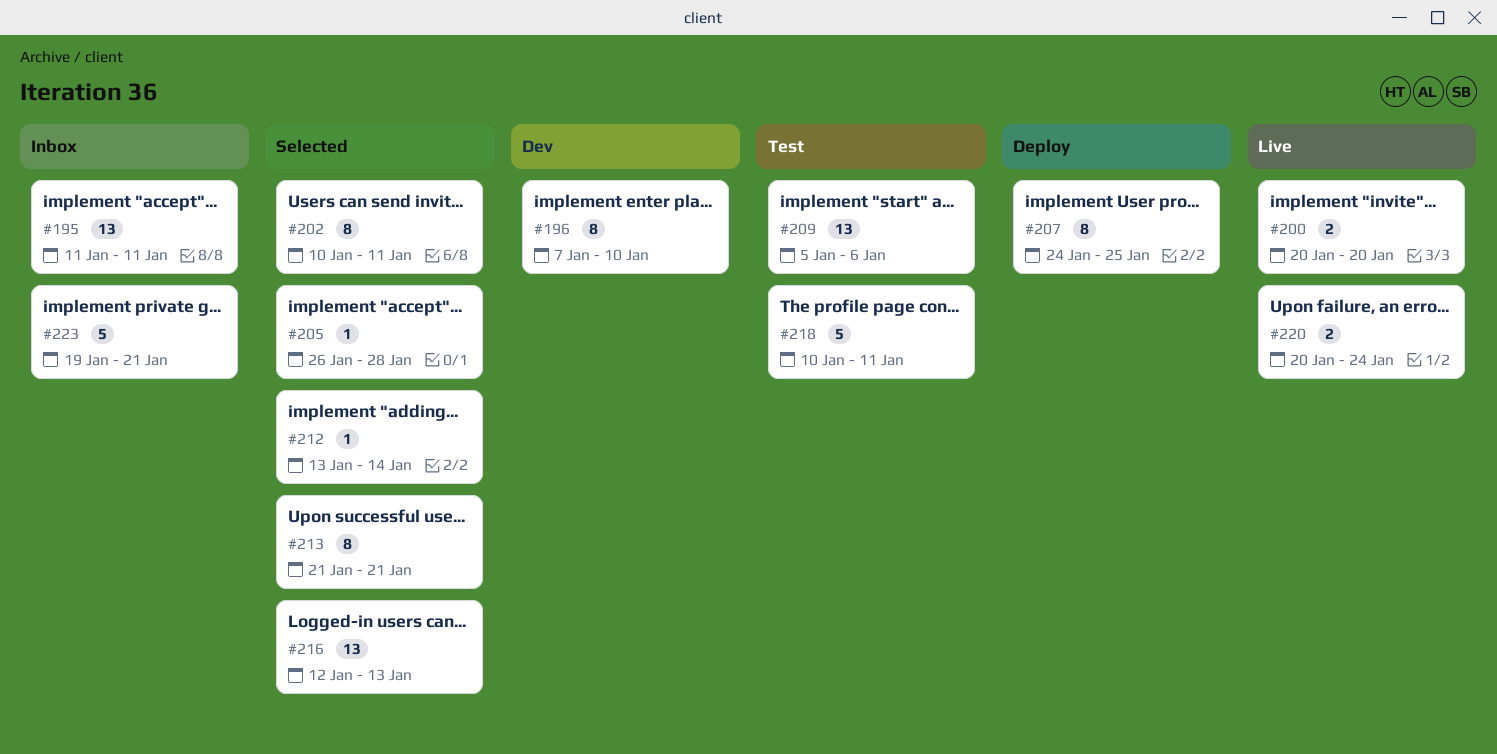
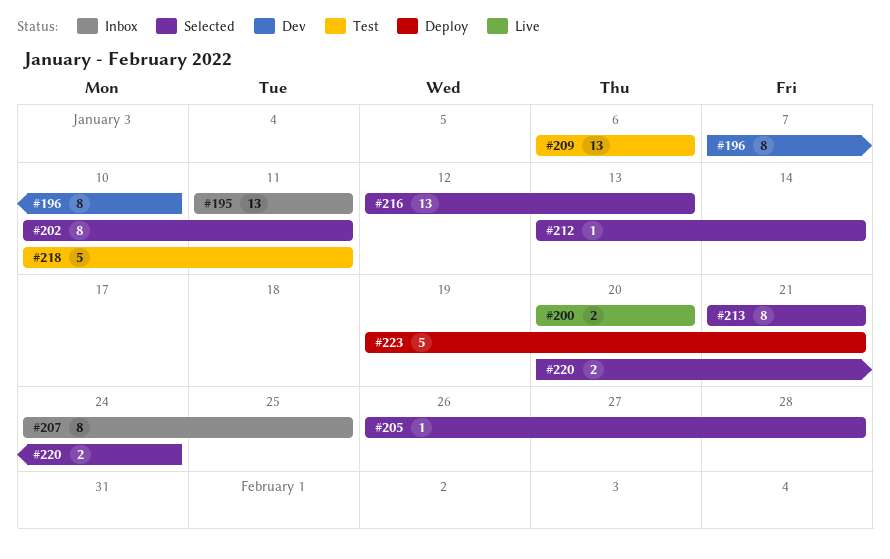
#207, status: Deploy -> Inbox
#209, start: Jan 5 -> Jan 6
#220, status: Live -> Selected
#223, status: Inbox -> Deploy

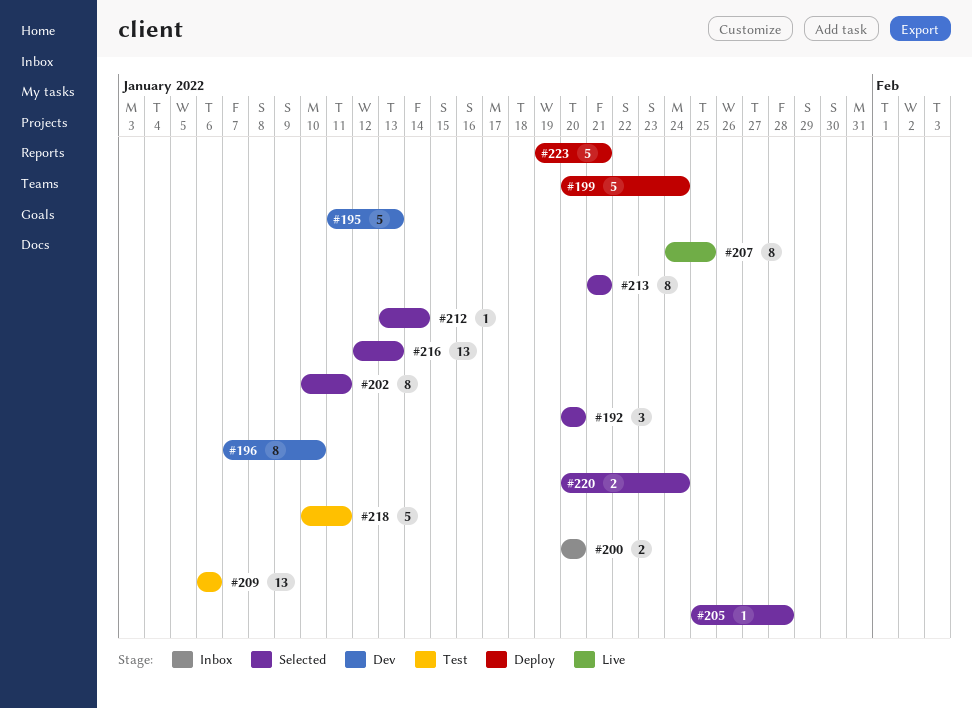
#192: none -> present
#195, status: Inbox -> Dev
#195, estimate: 13 -> 5
#195, due: Jan 11 -> Jan 13
#199: none -> present
#200, status: Live -> Inbox
#205, start: Jan 26 -> Jan 25
#207, status: Inbox -> Live

